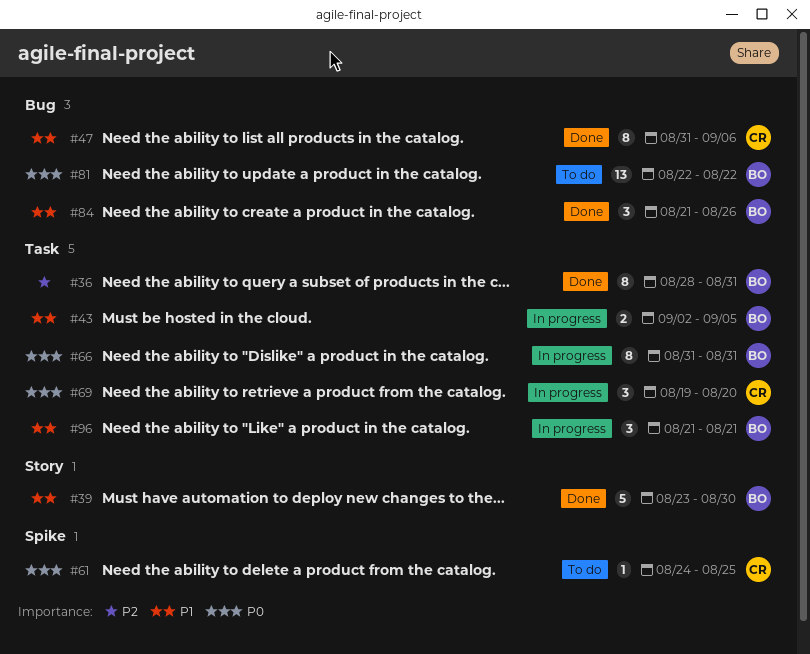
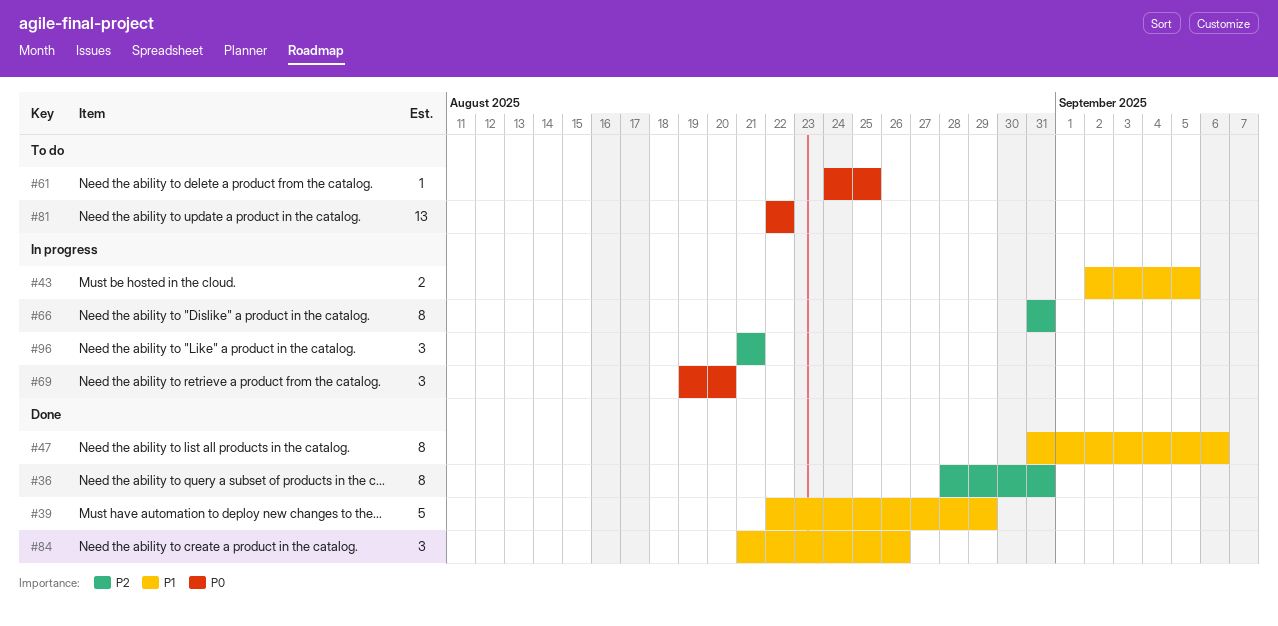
#39, start: Aug 23 -> Aug 22
#39, due: Aug 30 -> Aug 29
#66, priority: P0 -> P2
#96, priority: P1 -> P2

